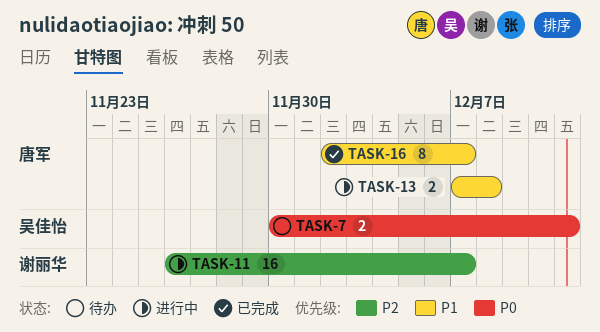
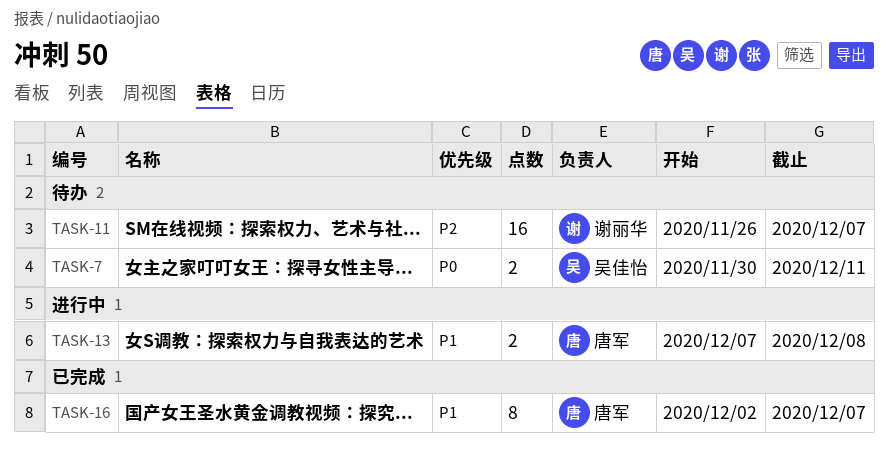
TASK-11, status: 进行中 -> 待办

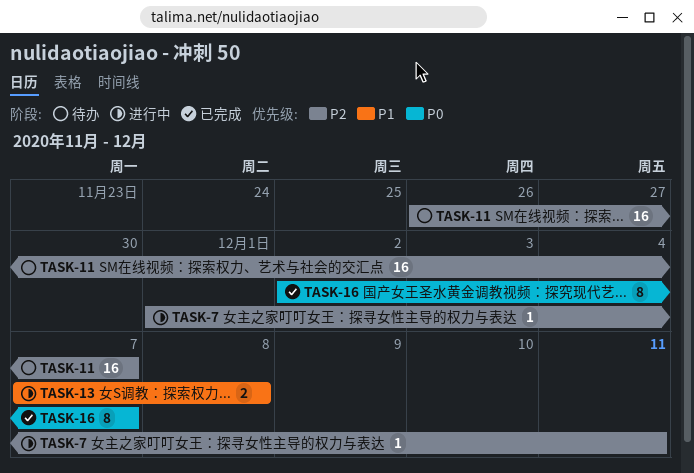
TASK-7, status: 待办 -> 进行中
TASK-7, priority: P0 -> P2
TASK-7, estimate: 2 -> 1
TASK-7, start: Nov 30 -> Dec 1
TASK-16, priority: P1 -> P0

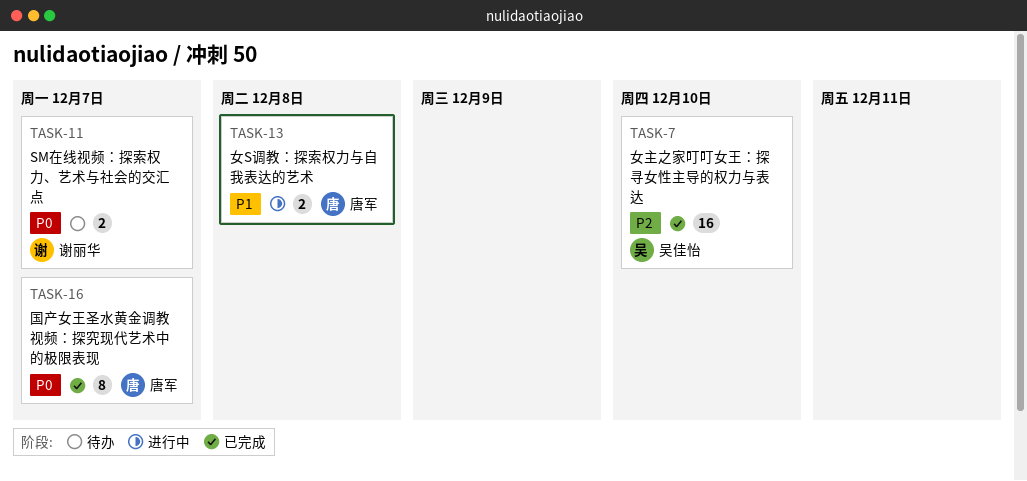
TASK-7, status: 进行中 -> 已完成
TASK-7, estimate: 1 -> 16
TASK-7, due: Dec 11 -> Dec 10
TASK-11, priority: P2 -> P0
TASK-11, estimate: 16 -> 2

